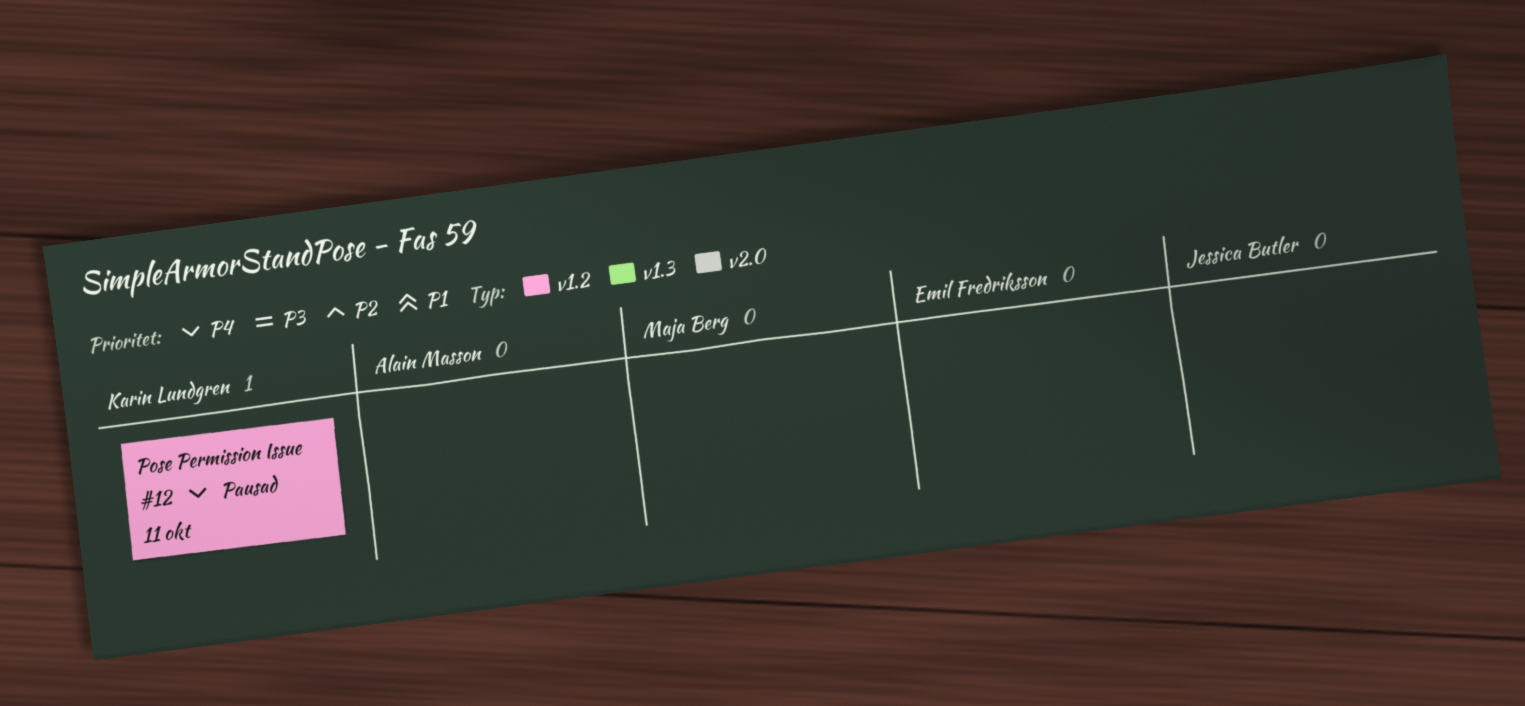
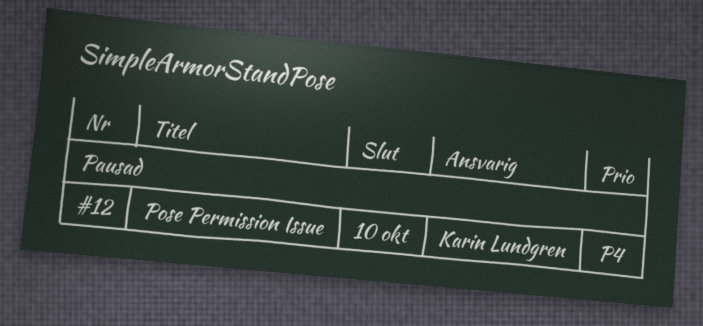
#12, due: Oct 11 -> Oct 10

